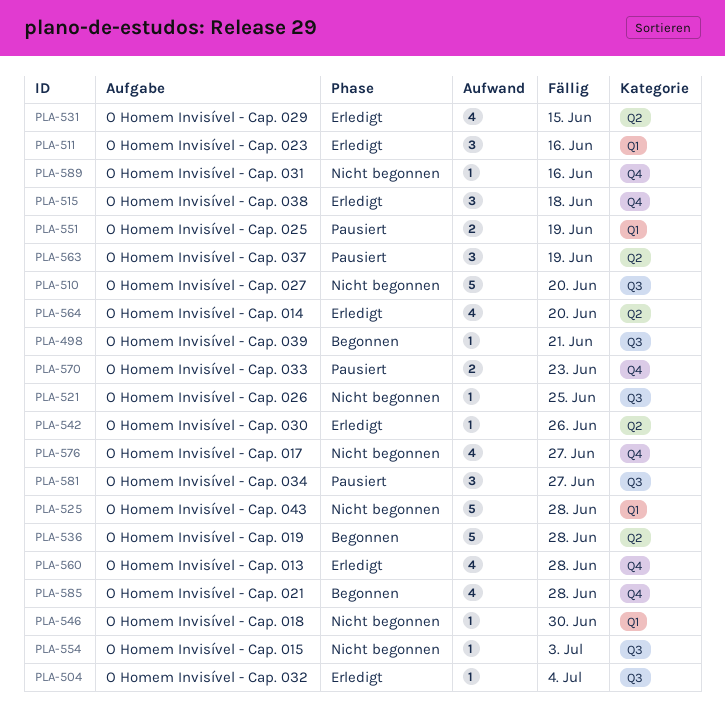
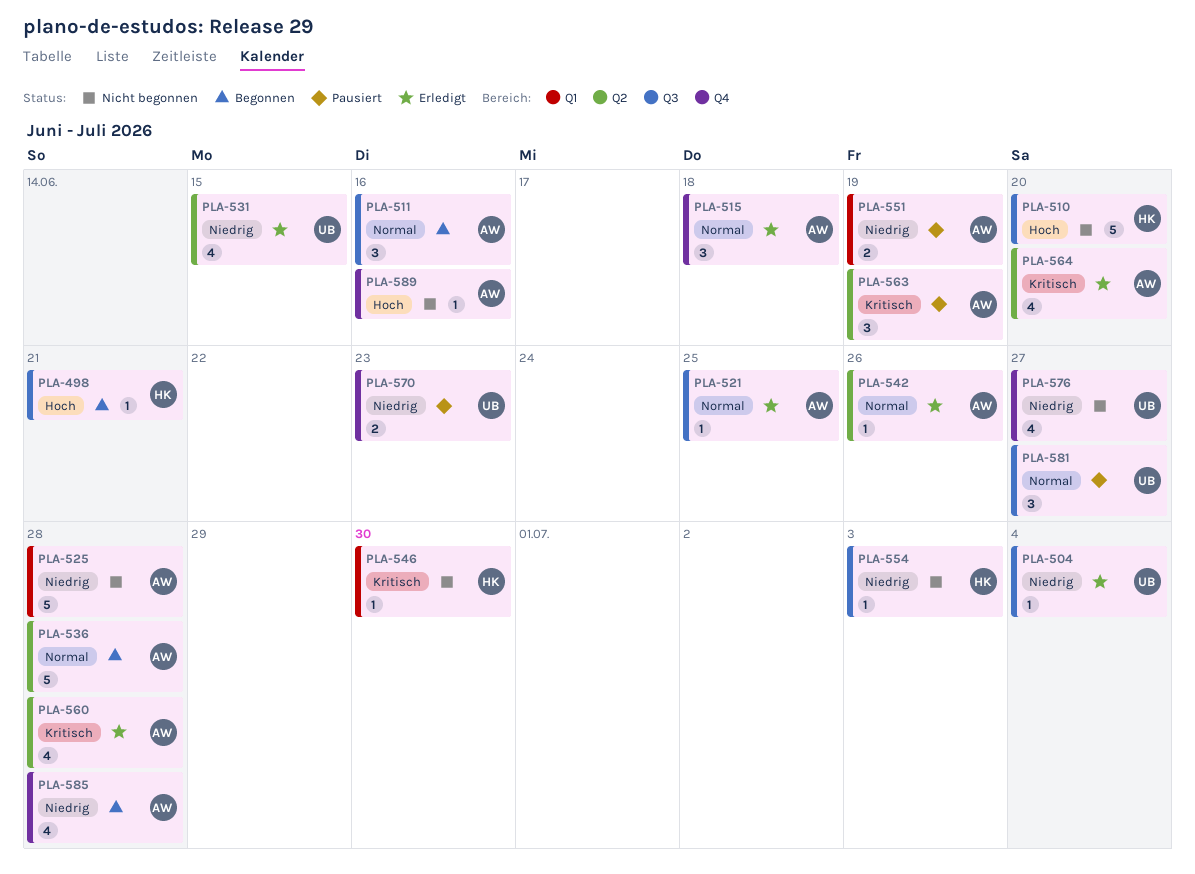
PLA-511, status: Erledigt -> Begonnen
PLA-511, label: Q1 -> Q3
PLA-521, status: Nicht begonnen -> Erledigt
PLA-560, label: Q4 -> Q2

